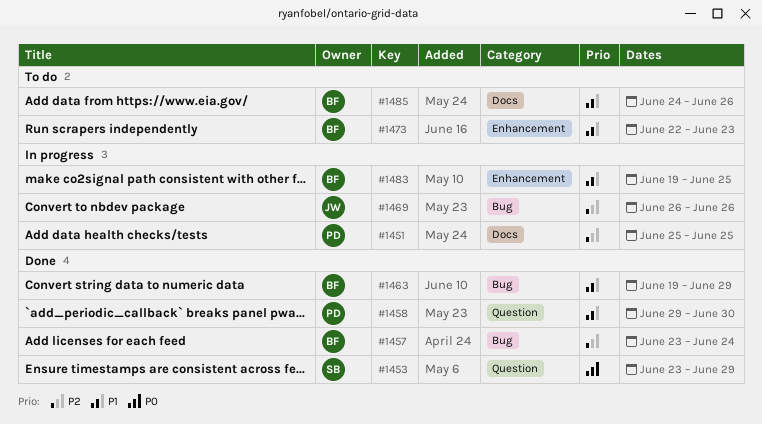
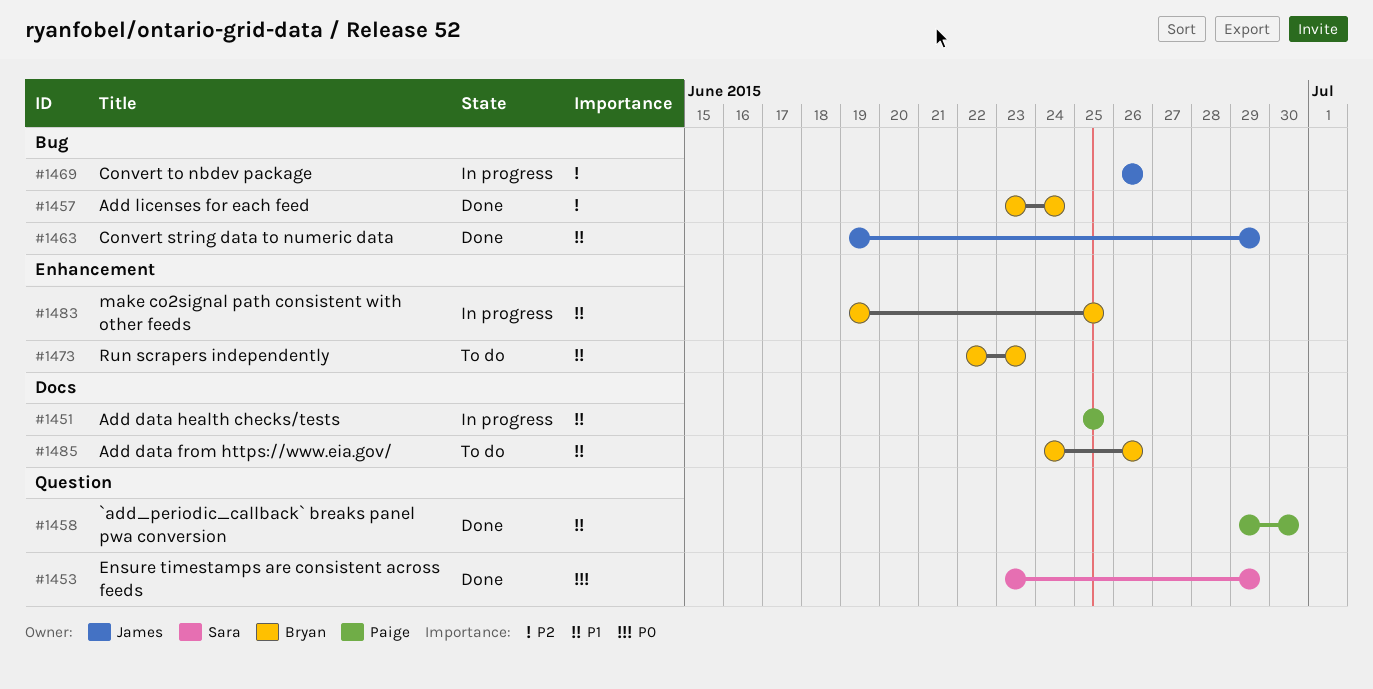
#1451, priority: P2 -> P1
#1463, owner: Bryan -> James

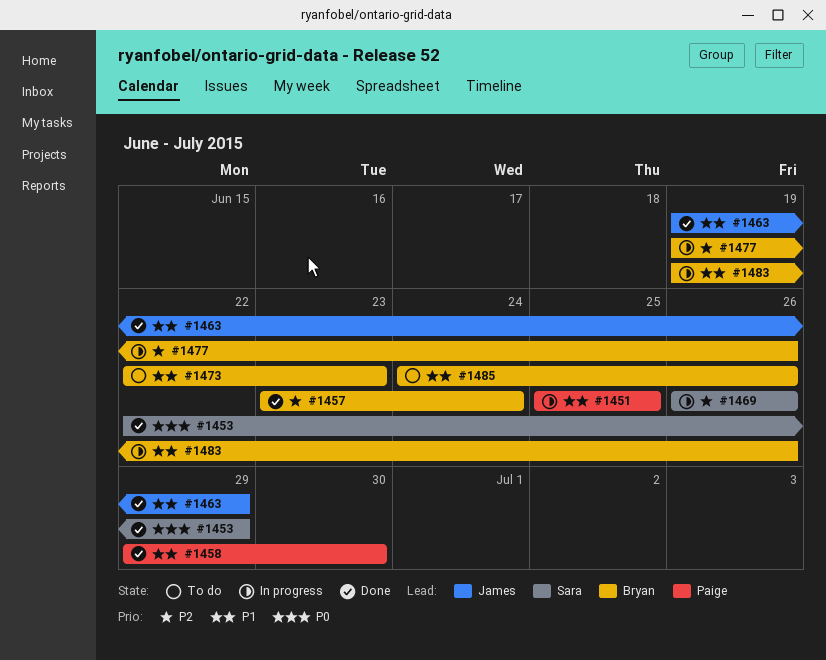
#1453, start: Jun 23 -> Jun 22
#1469, owner: James -> Sara
#1477: none -> present
#1483, due: Jun 25 -> Jun 26

